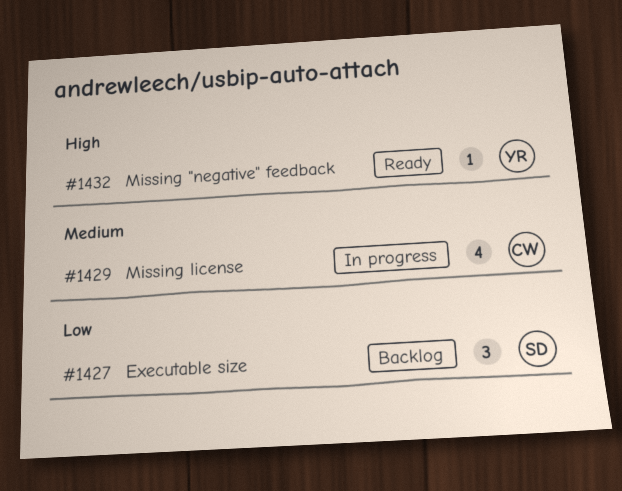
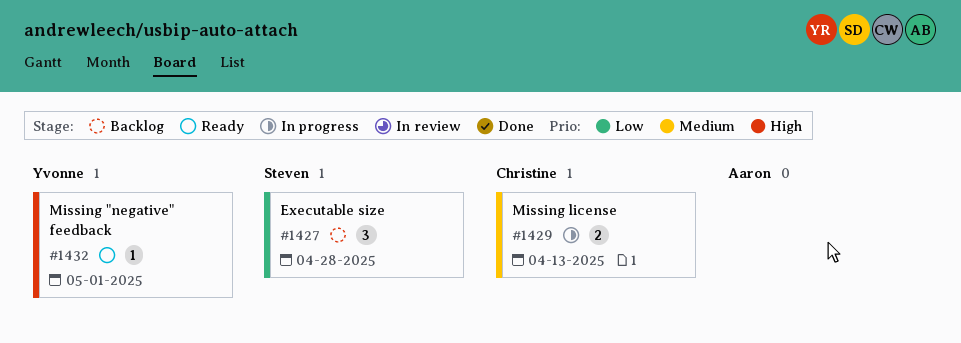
#1429, estimate: 4 -> 2

